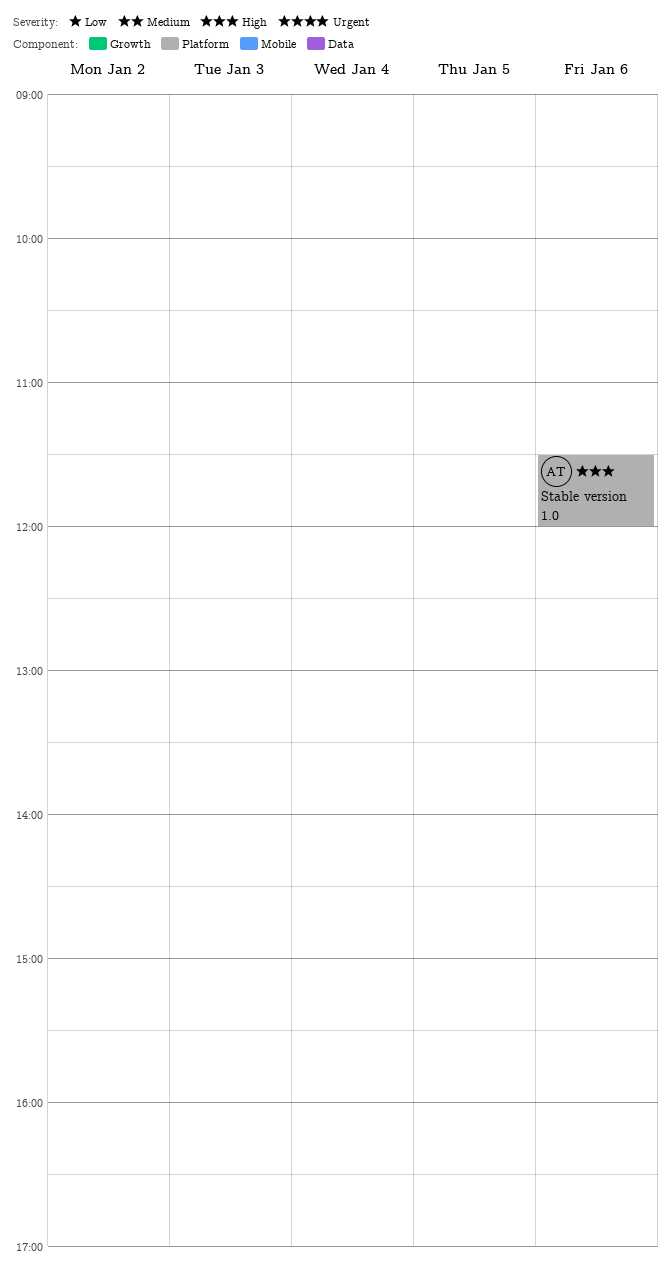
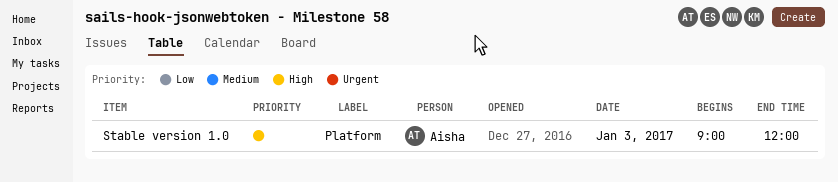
Stable version 1.0, day: Jan 6 -> Jan 3
Stable version 1.0, begins: 11:30 -> 09:00

